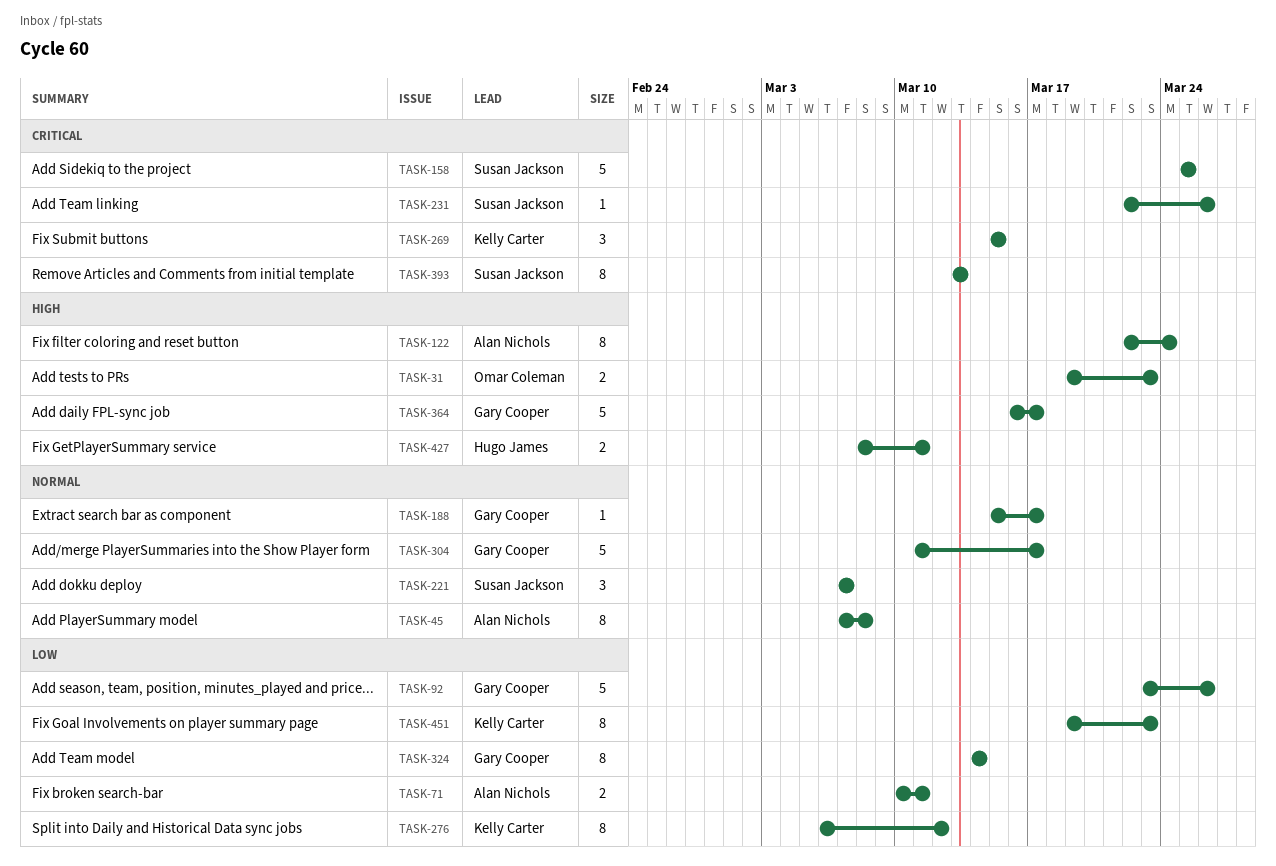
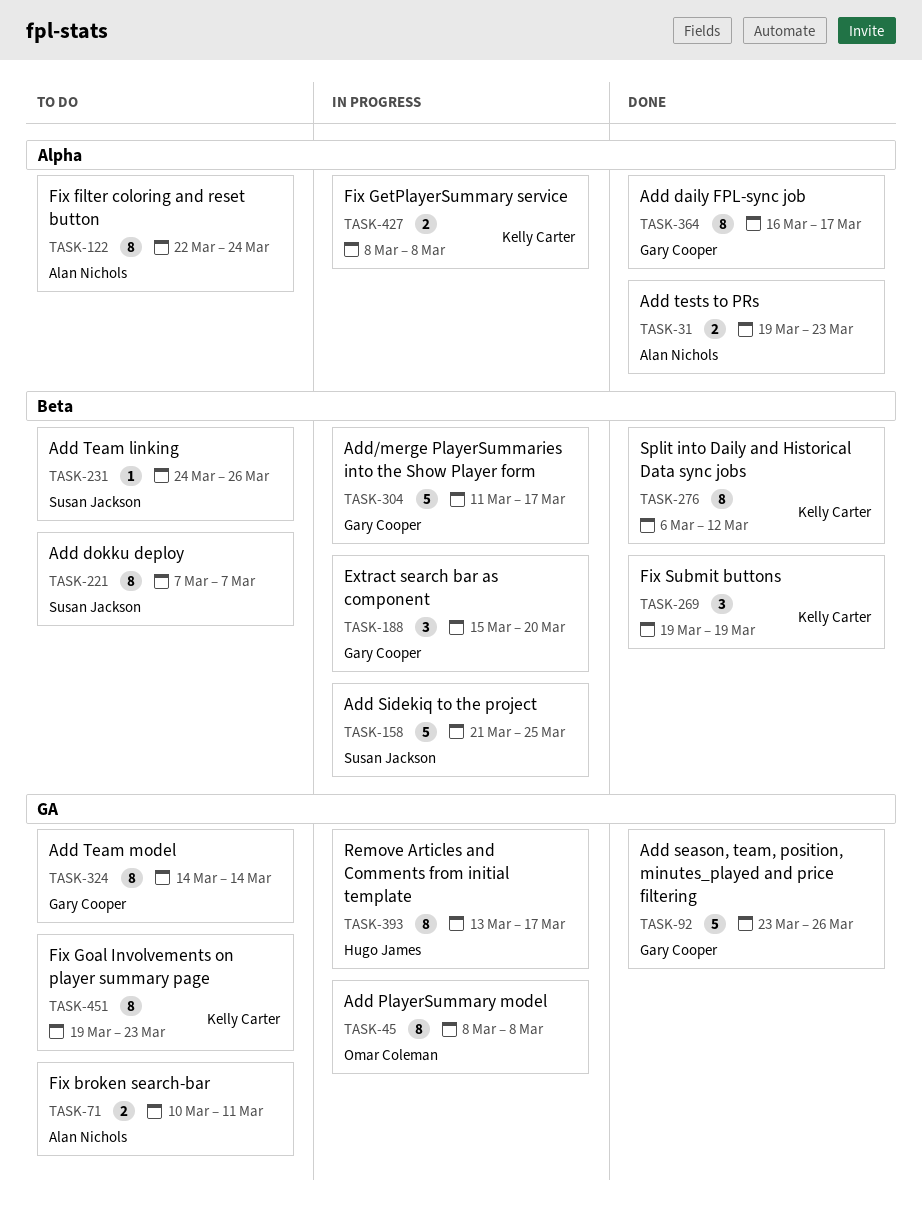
TASK-31, owner: Omar Coleman -> Alan Nichols
TASK-45, owner: Alan Nichols -> Omar Coleman
TASK-45, start: Mar 7 -> Mar 8
TASK-158, start: Mar 25 -> Mar 21
TASK-188, estimate: 1 -> 3
TASK-188, due: Mar 17 -> Mar 20
TASK-221, estimate: 3 -> 8
TASK-231, start: Mar 22 -> Mar 24
TASK-269, start: Mar 15 -> Mar 19
TASK-269, due: Mar 15 -> Mar 19
TASK-364, estimate: 5 -> 8
TASK-393, owner: Susan Jackson -> Hugo James
TASK-393, due: Mar 13 -> Mar 17
TASK-427, owner: Hugo James -> Kelly Carter
TASK-427, due: Mar 11 -> Mar 8

